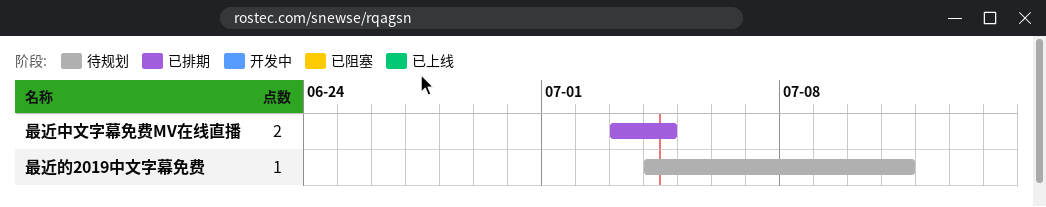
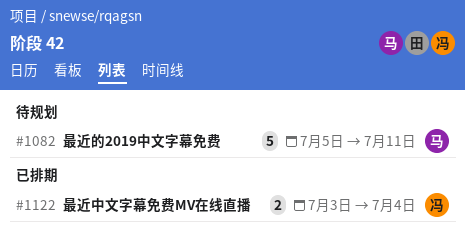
最近的2019中文字幕免费, estimate: 1 -> 5
最近的2019中文字幕免费, start: Jul 4 -> Jul 5

